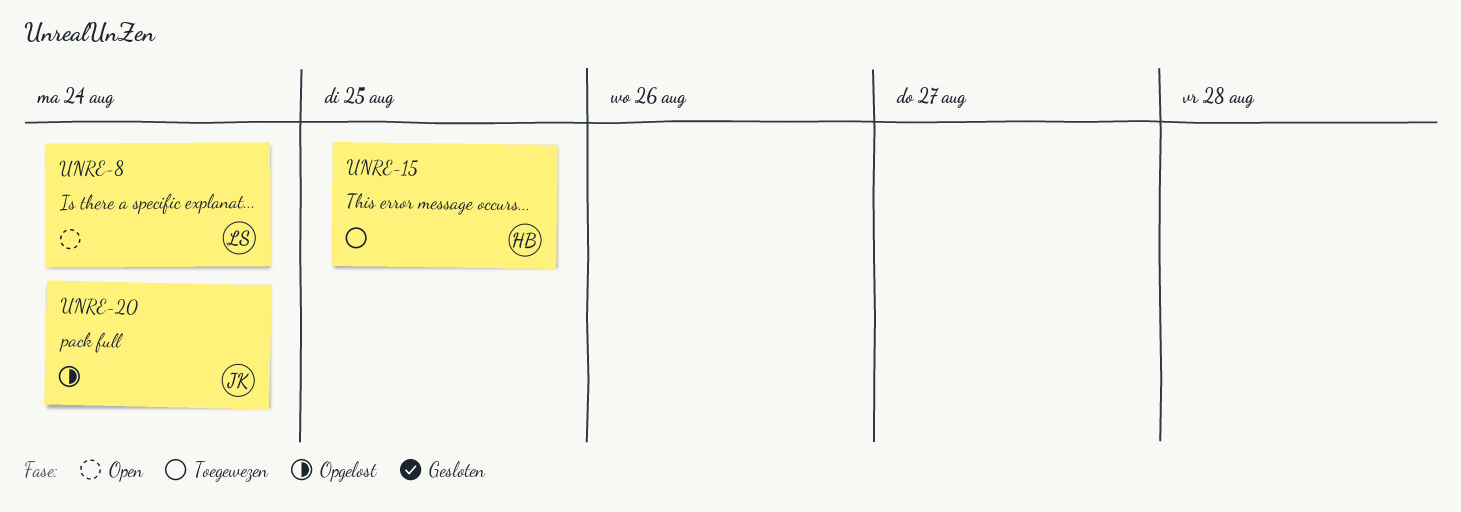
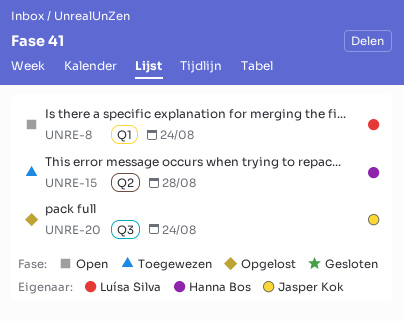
UNRE-15, due: Aug 25 -> Aug 28

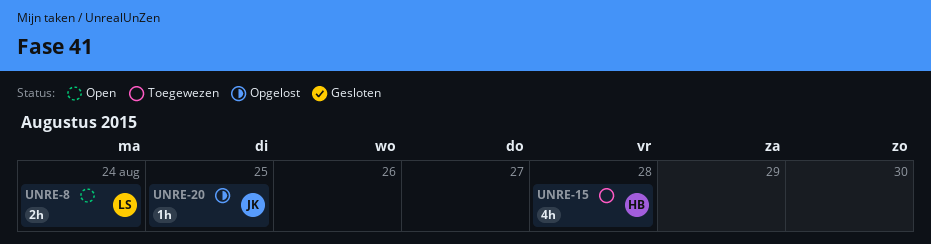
UNRE-20, due: Aug 24 -> Aug 25

